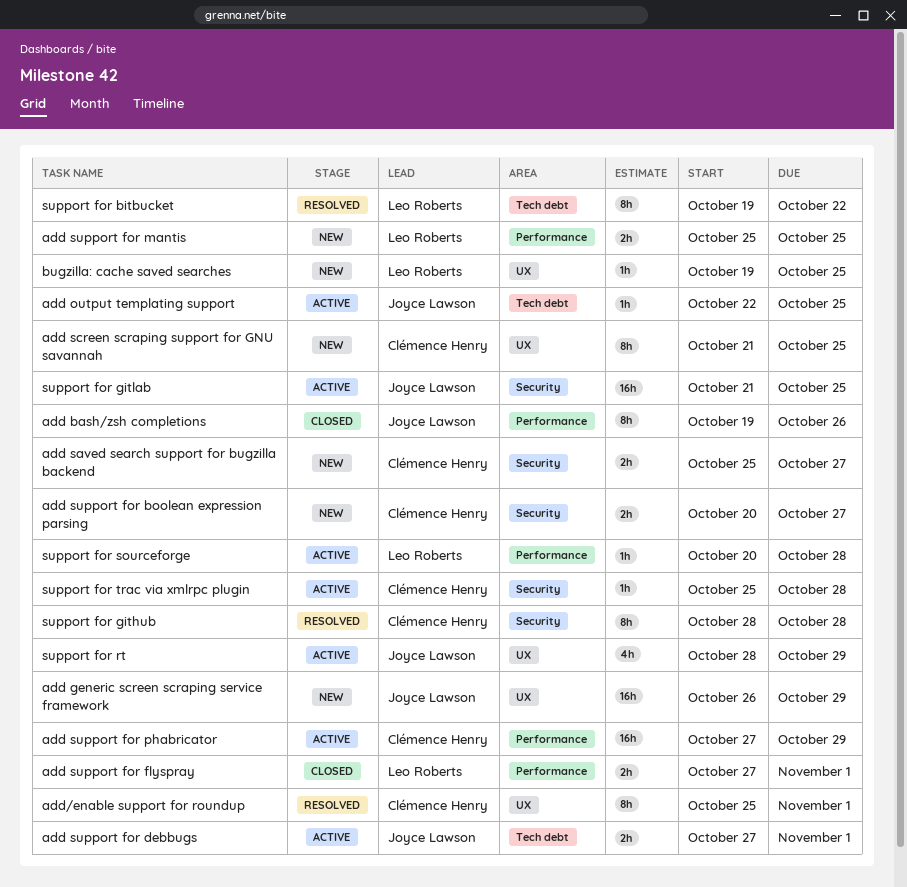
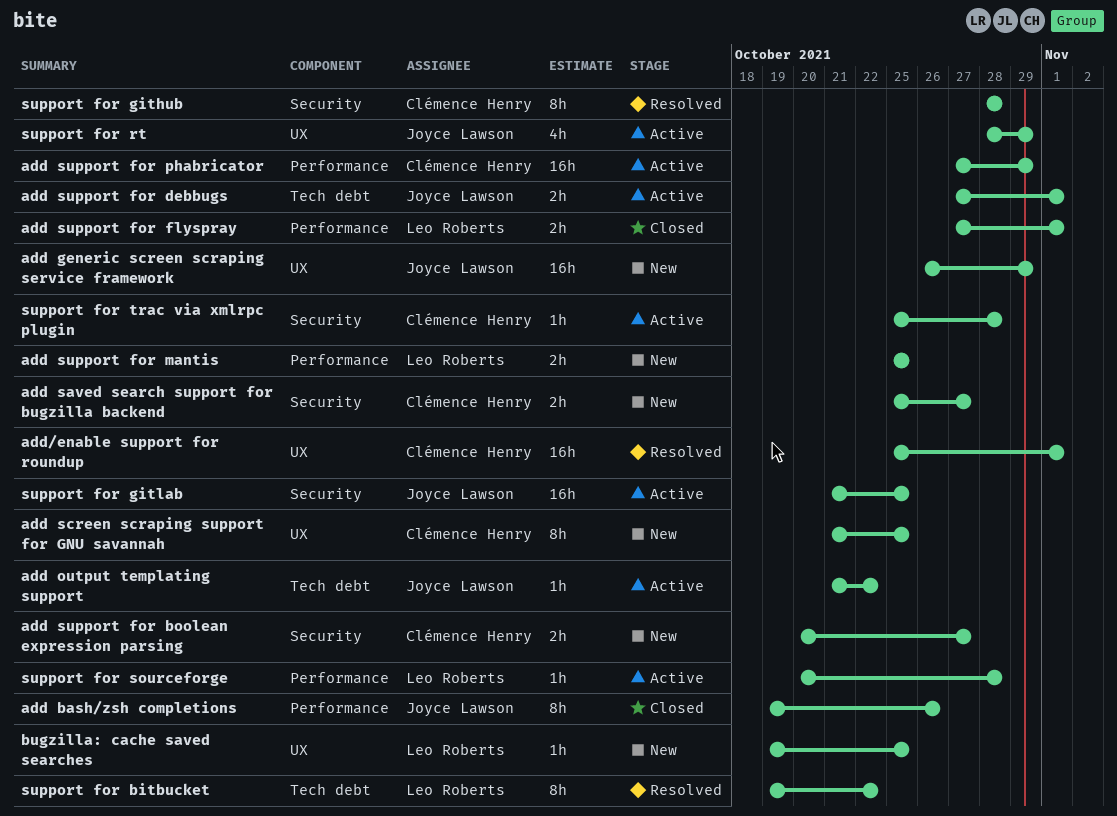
add output templating support, start: Oct 22 -> Oct 21
add output templating support, due: Oct 25 -> Oct 22
add/enable support for roundup, estimate: 8h -> 16h

